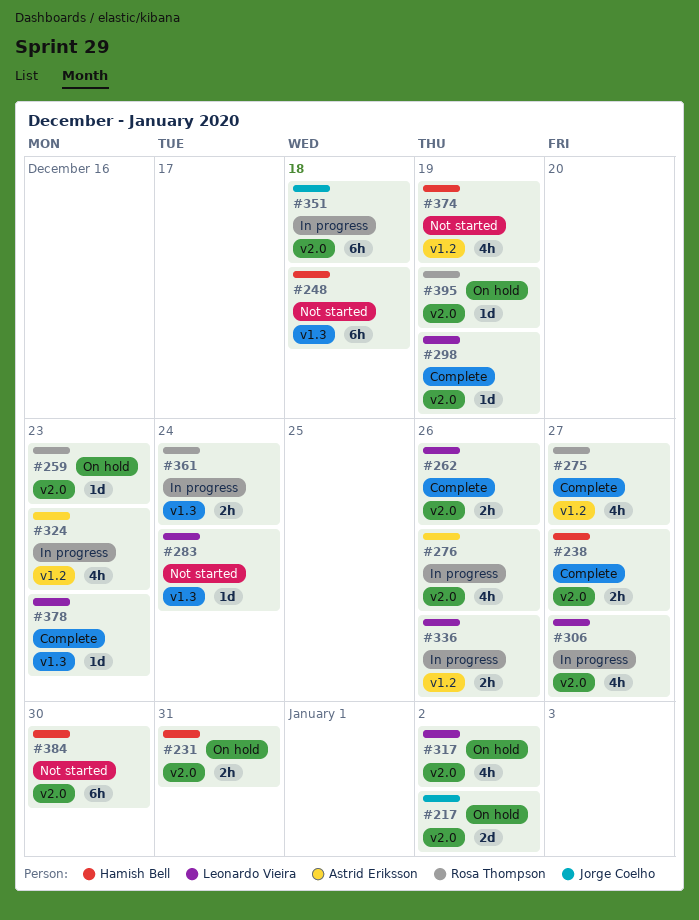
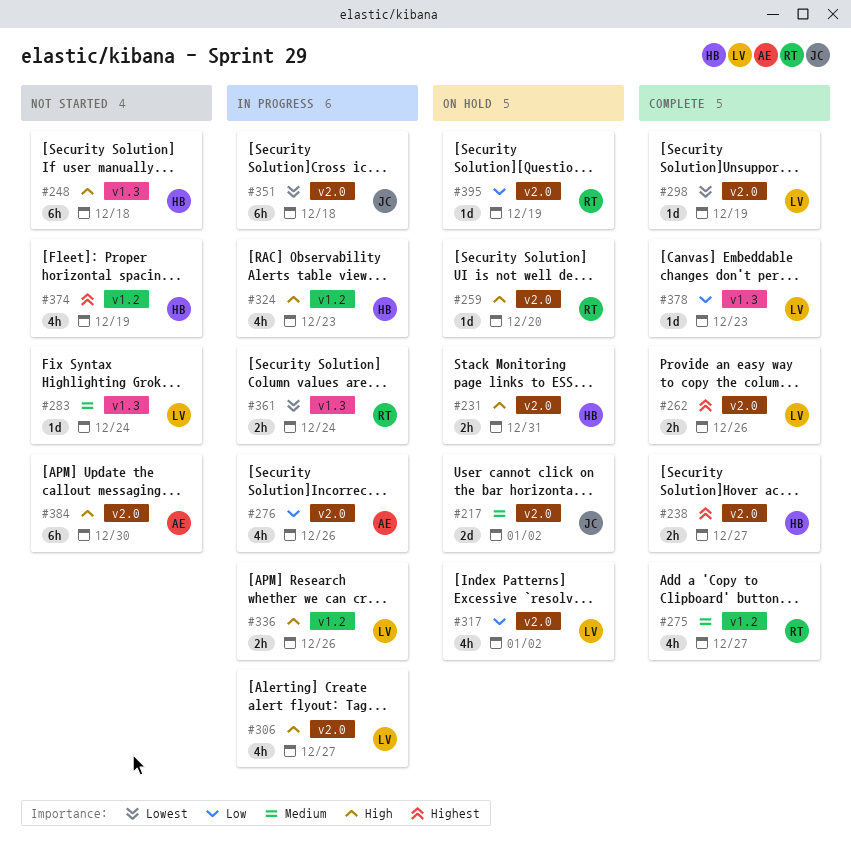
#259, due: Dec 23 -> Dec 20
#324, owner: Astrid Eriksson -> Hamish Bell
#384, owner: Hamish Bell -> Astrid Eriksson

